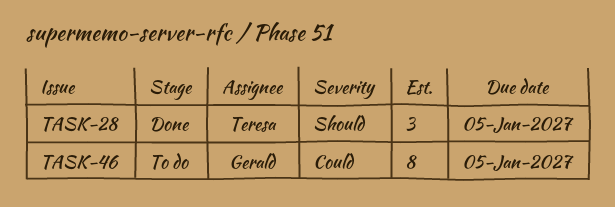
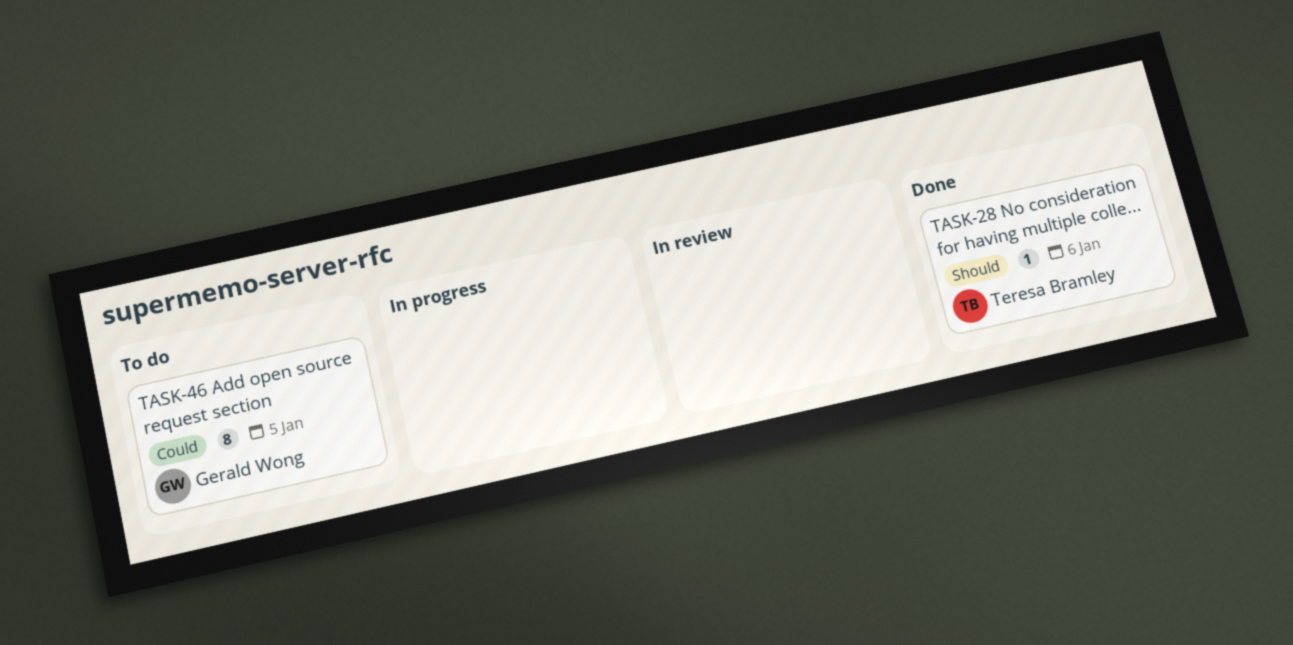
TASK-28, estimate: 3 -> 1
TASK-28, due: Jan 5 -> Jan 6

